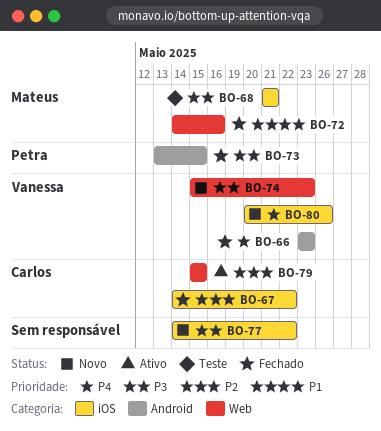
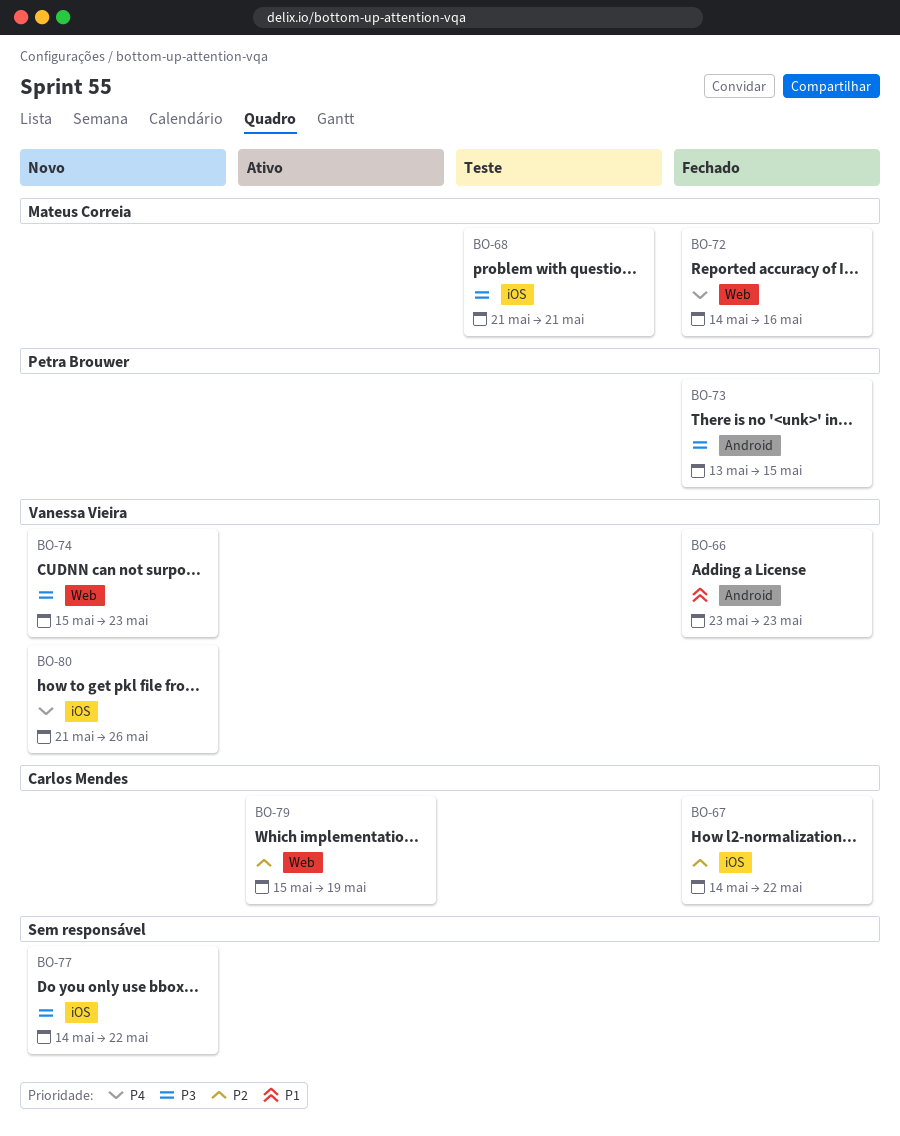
BO-66, priority: P4 -> P1
BO-72, priority: P1 -> P4
BO-79, due: May 15 -> May 19
BO-80, start: May 20 -> May 21

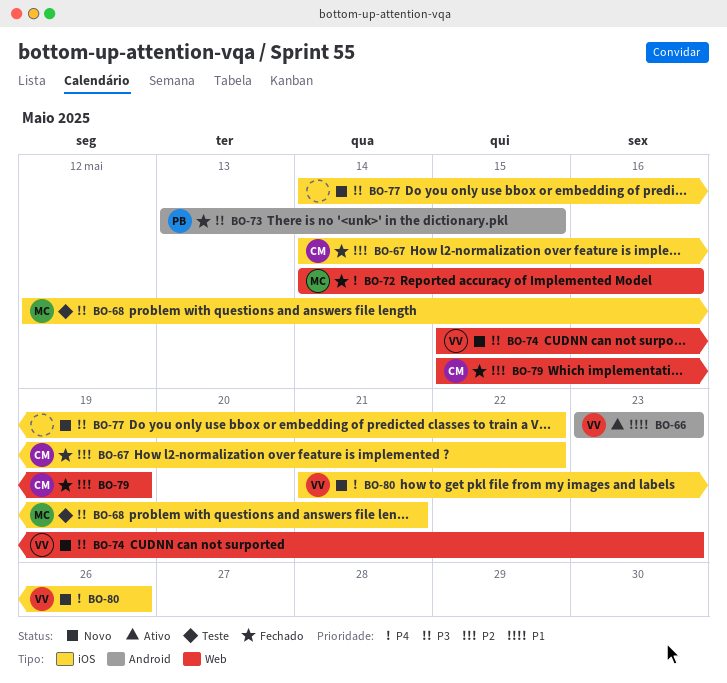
BO-66, status: Fechado -> Ativo
BO-68, start: May 21 -> May 12
BO-79, status: Ativo -> Fechado

